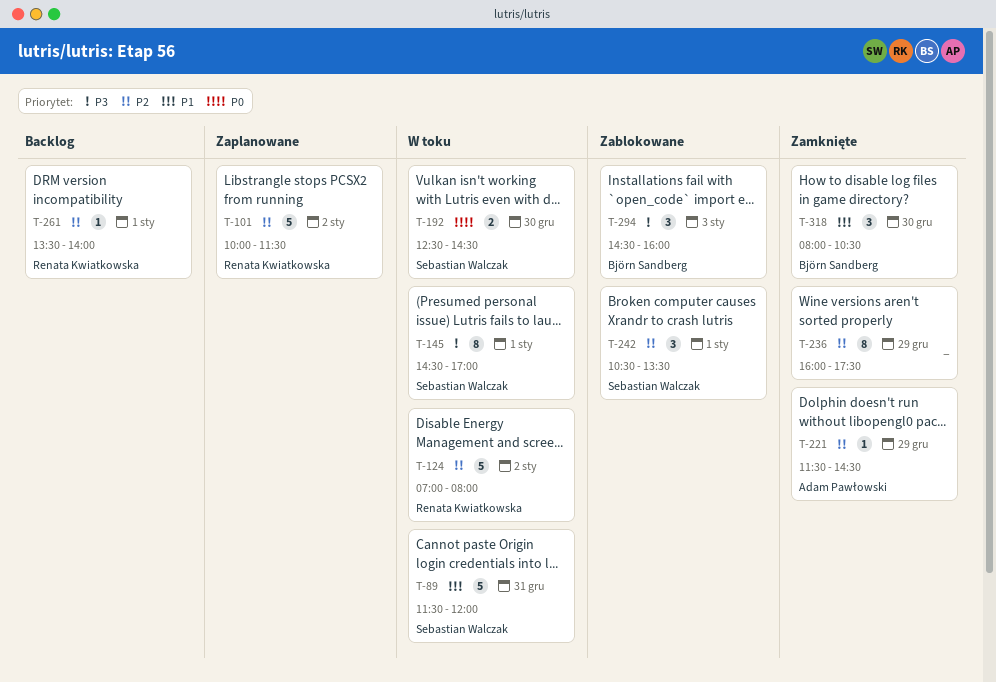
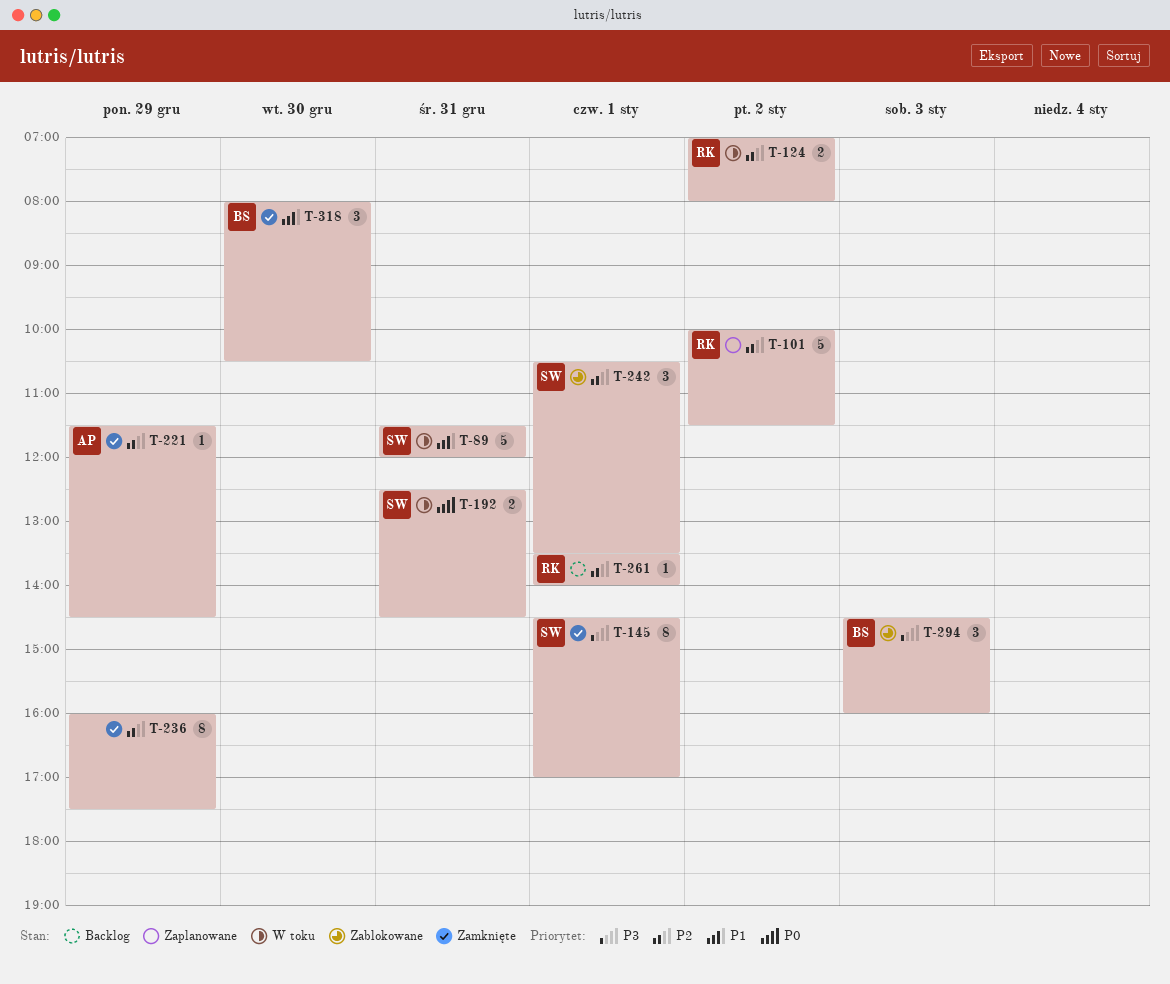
T-124, estimate: 5 -> 2
T-145, status: W toku -> Zamknięte
T-192, day: Dec 30 -> Dec 31

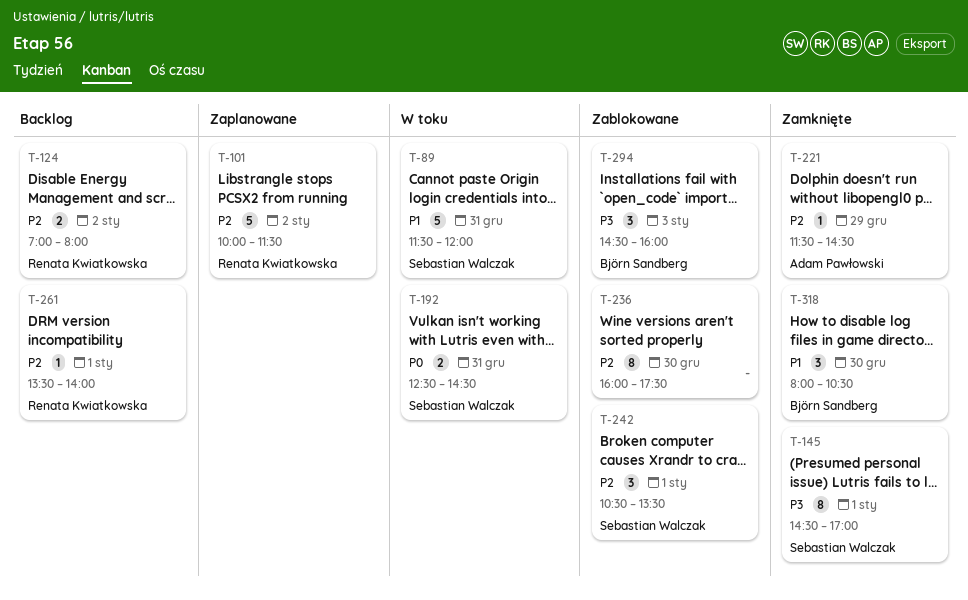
T-124, status: W toku -> Backlog
T-236, status: Zamknięte -> Zablokowane
T-236, day: Dec 29 -> Dec 30

